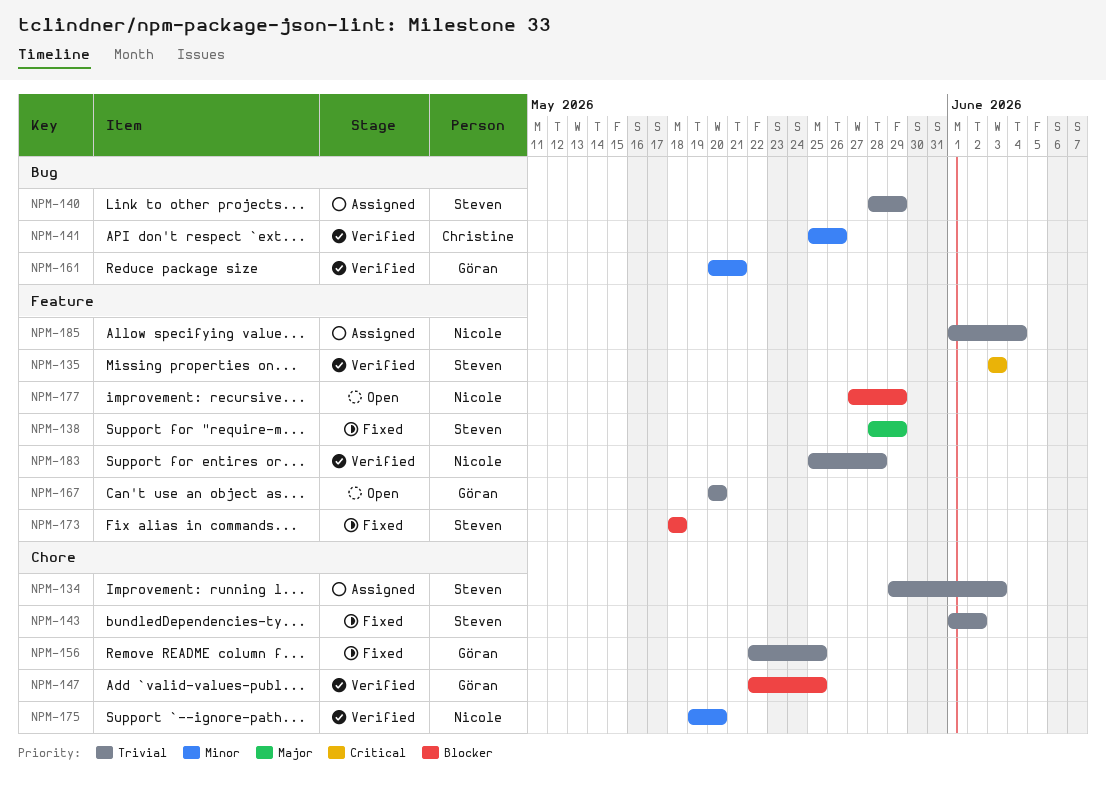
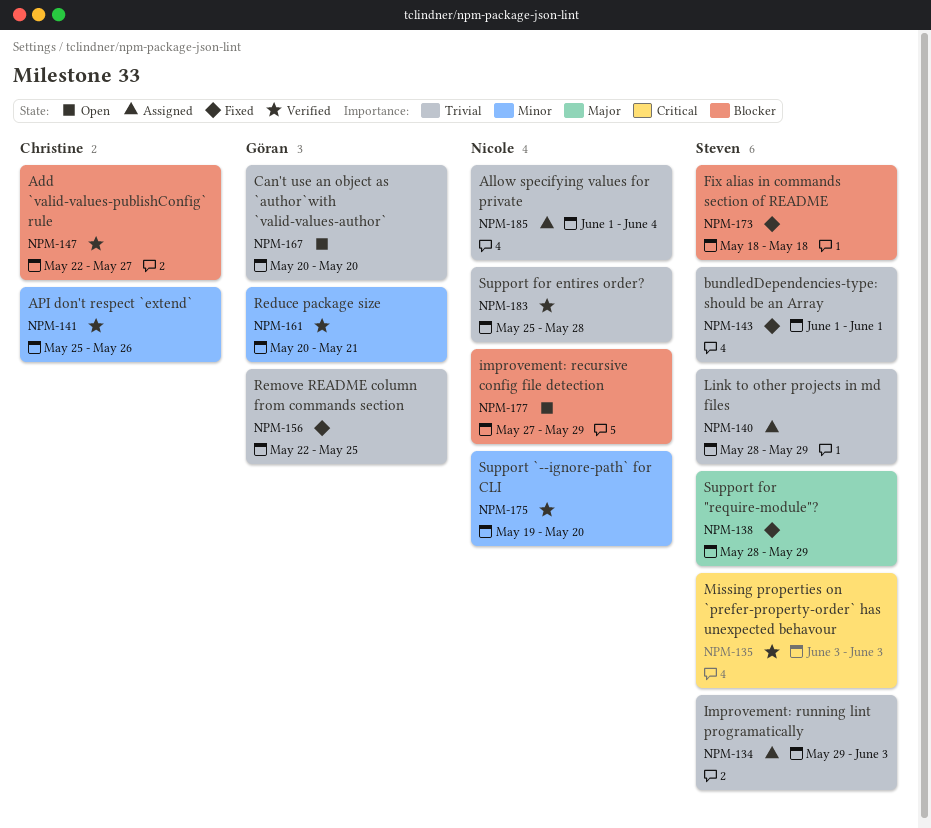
NPM-143, due: Jun 2 -> Jun 1
NPM-147, owner: Göran -> Christine
NPM-147, due: May 25 -> May 27

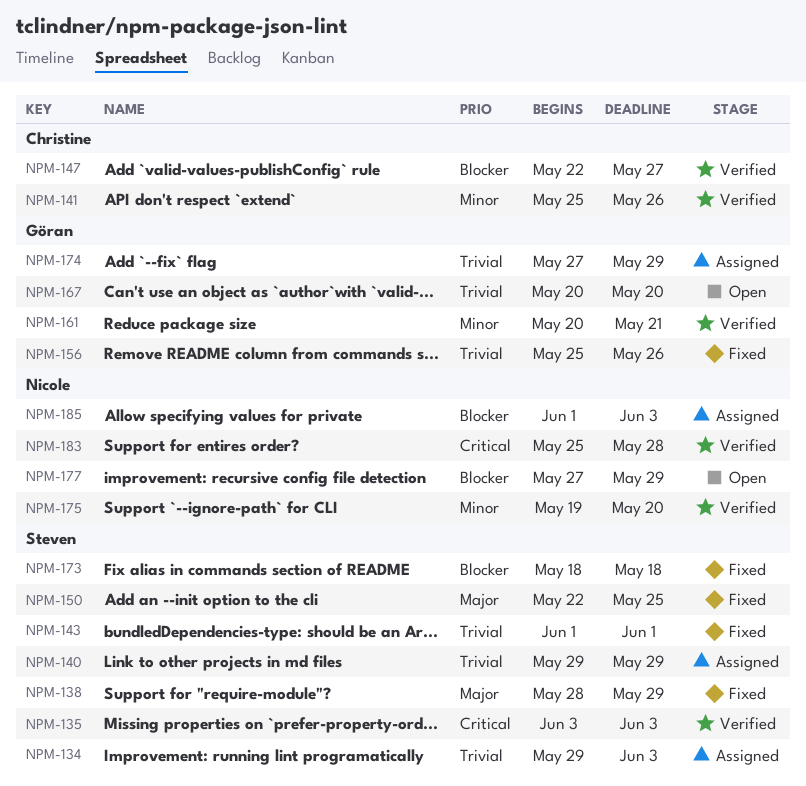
NPM-140, start: May 28 -> May 29
NPM-150: none -> present
NPM-156, start: May 22 -> May 25
NPM-156, due: May 25 -> May 26
NPM-174: none -> present
NPM-183, priority: Trivial -> Critical
NPM-185, priority: Trivial -> Blocker
NPM-185, due: Jun 4 -> Jun 3

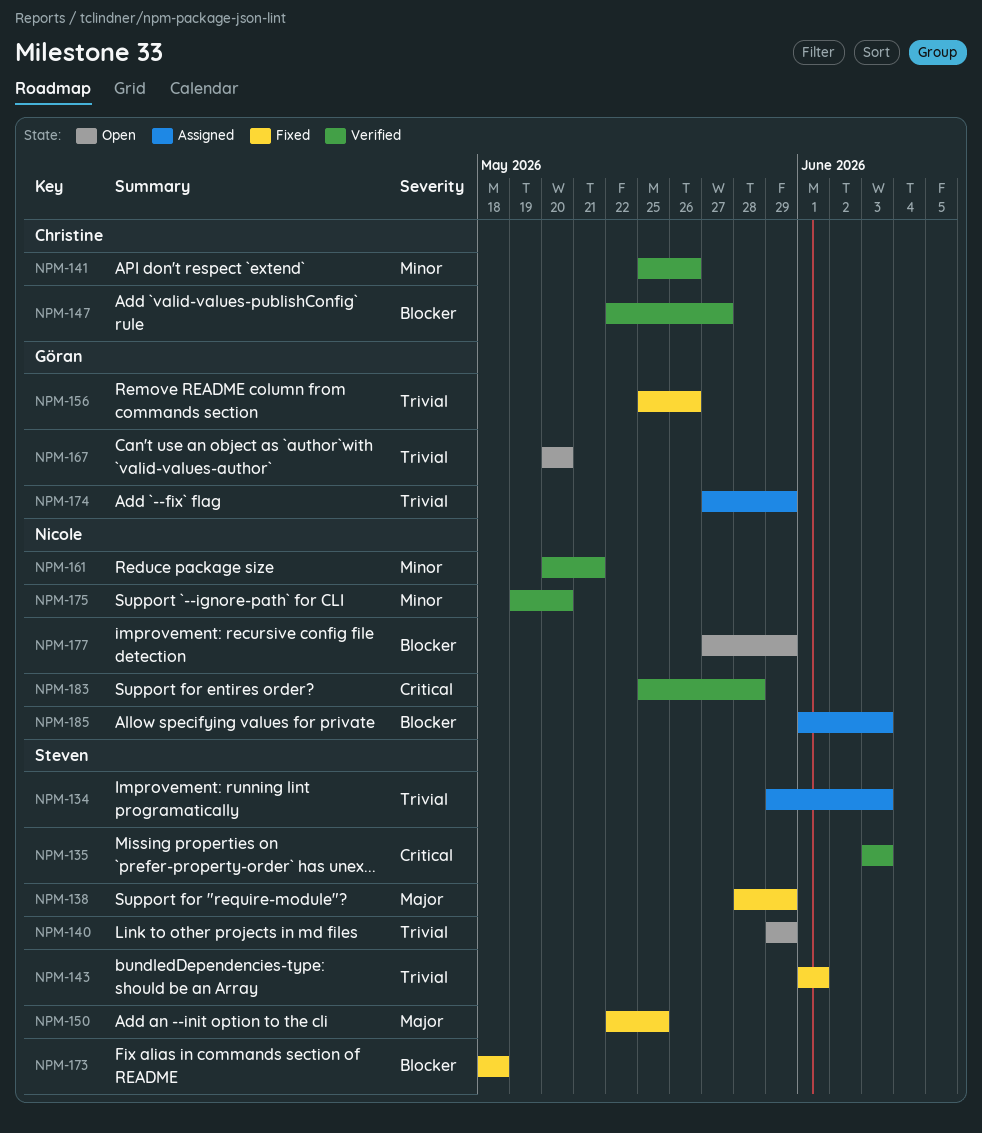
NPM-140, status: Assigned -> Open
NPM-161, owner: Göran -> Nicole

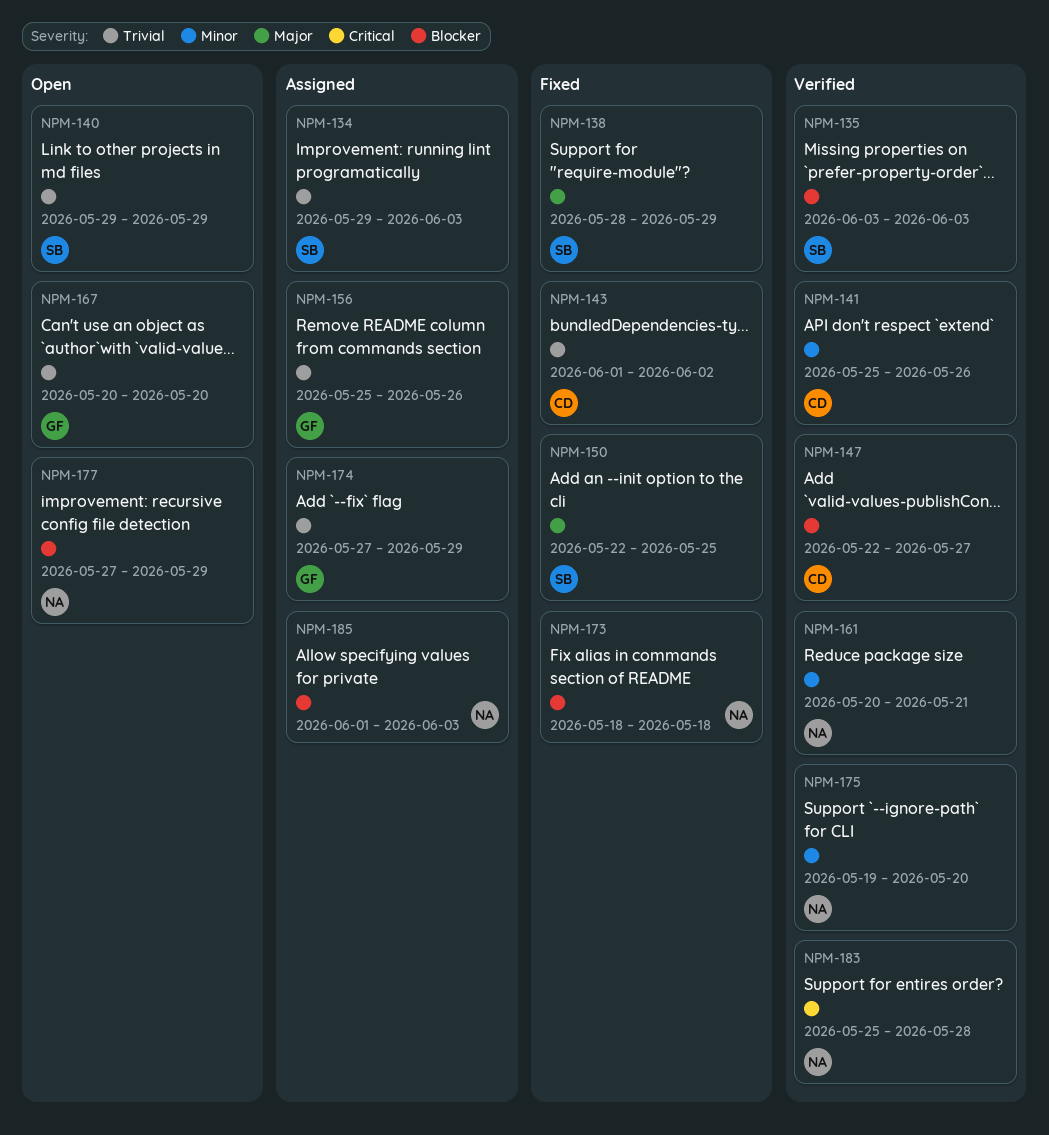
NPM-135, priority: Critical -> Blocker
NPM-143, owner: Steven -> Christine
NPM-143, due: Jun 1 -> Jun 2
NPM-156, status: Fixed -> Assigned
NPM-173, owner: Steven -> Nicole

